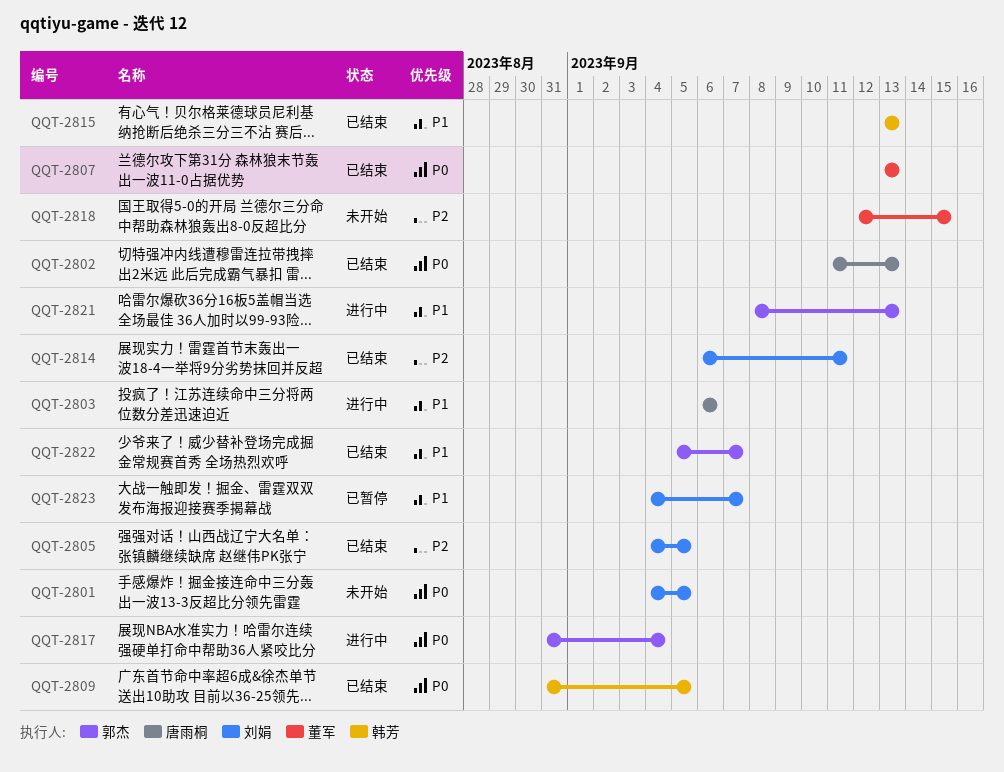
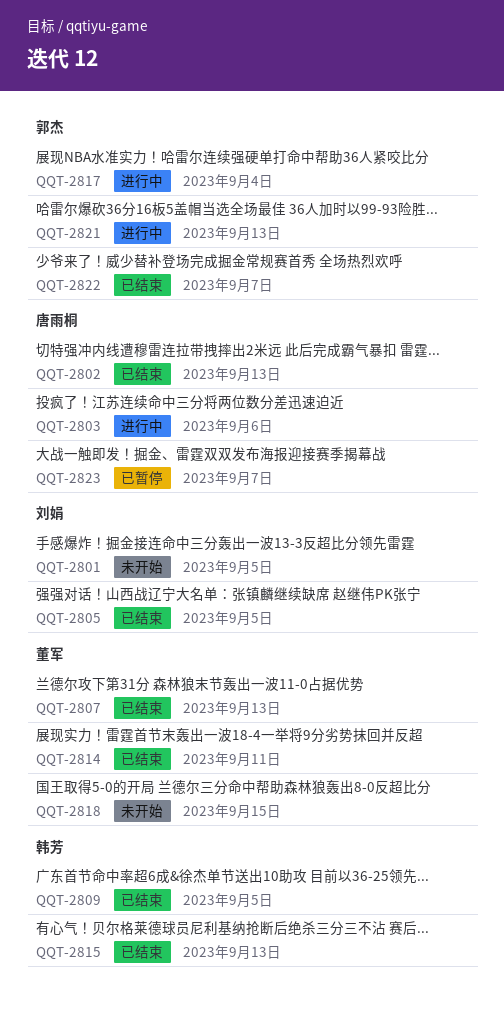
QQT-2814, owner: 刘娟 -> 董军
QQT-2823, owner: 刘娟 -> 唐雨桐

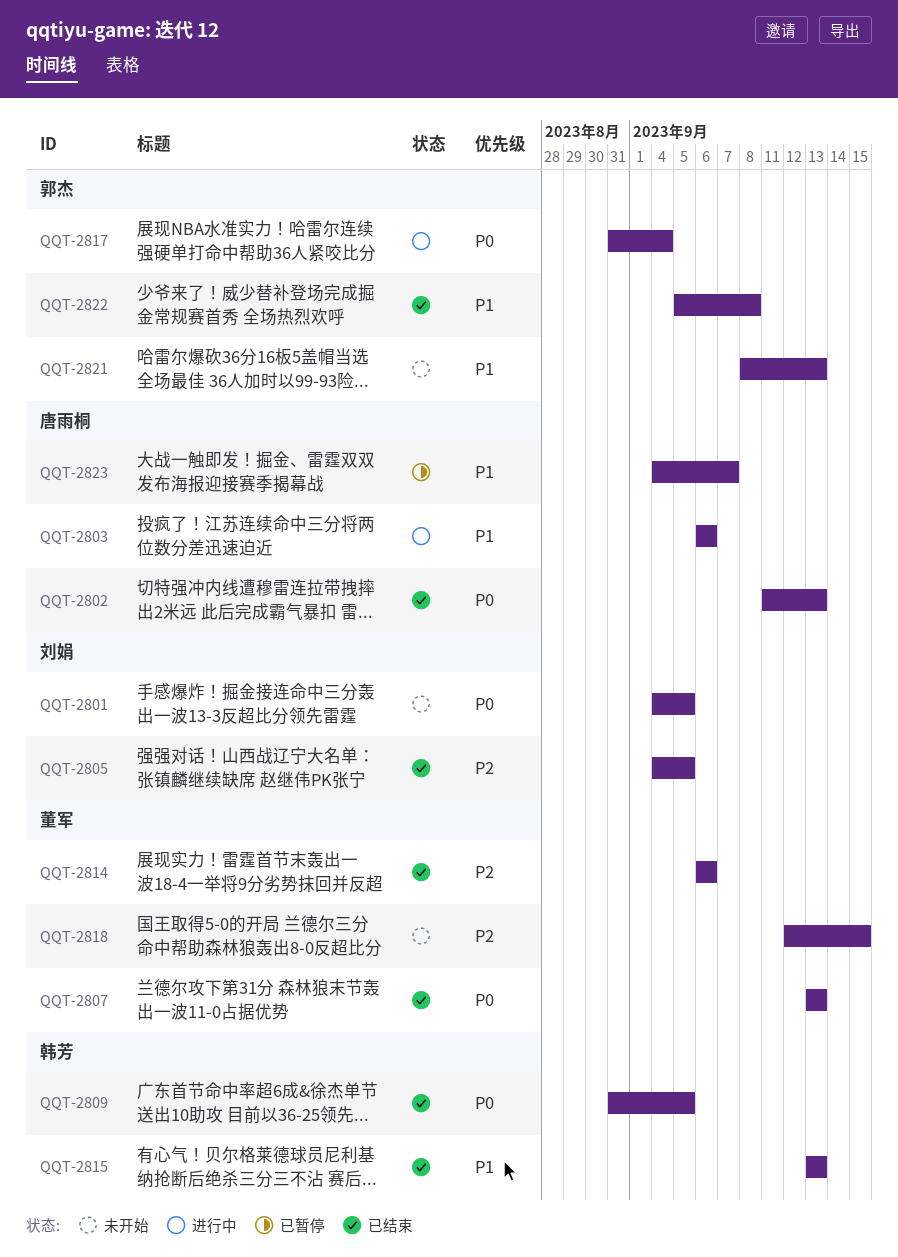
QQT-2814, due: Sep 11 -> Sep 6
QQT-2821, status: 进行中 -> 未开始
QQT-2822, due: Sep 7 -> Sep 8

